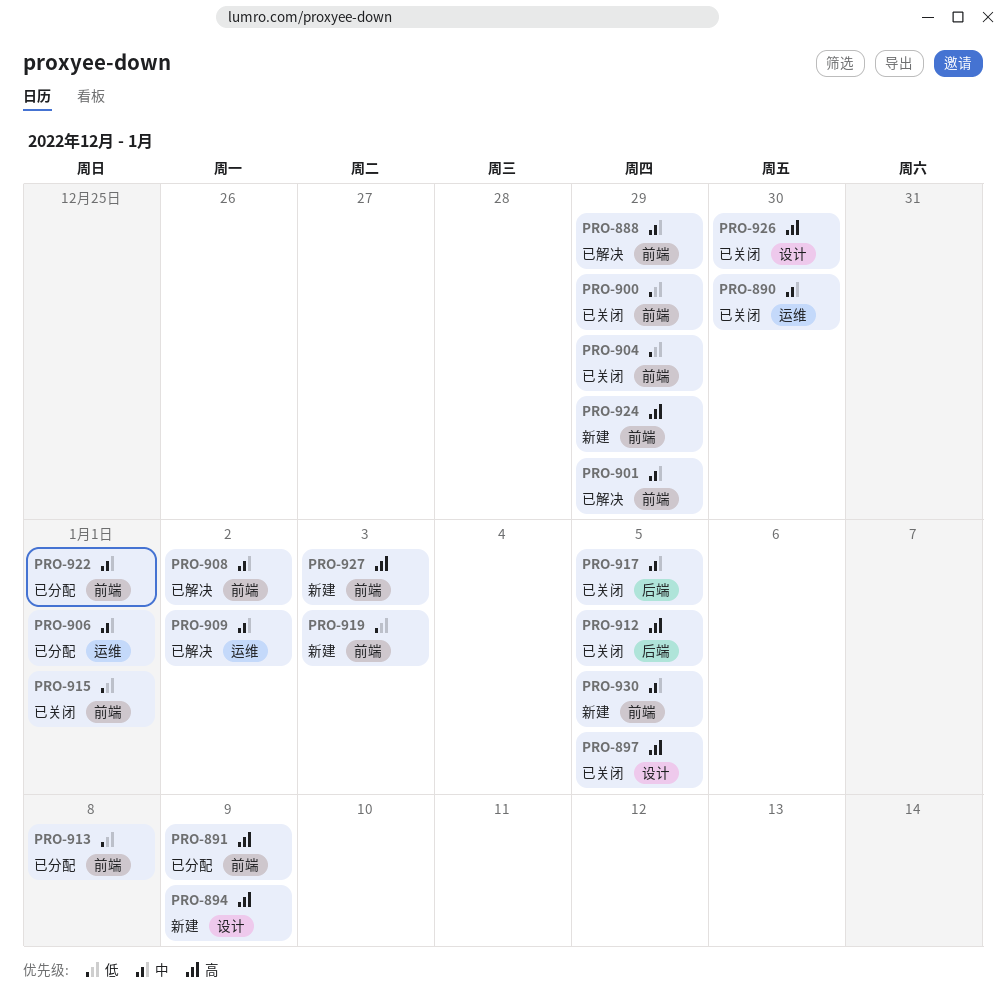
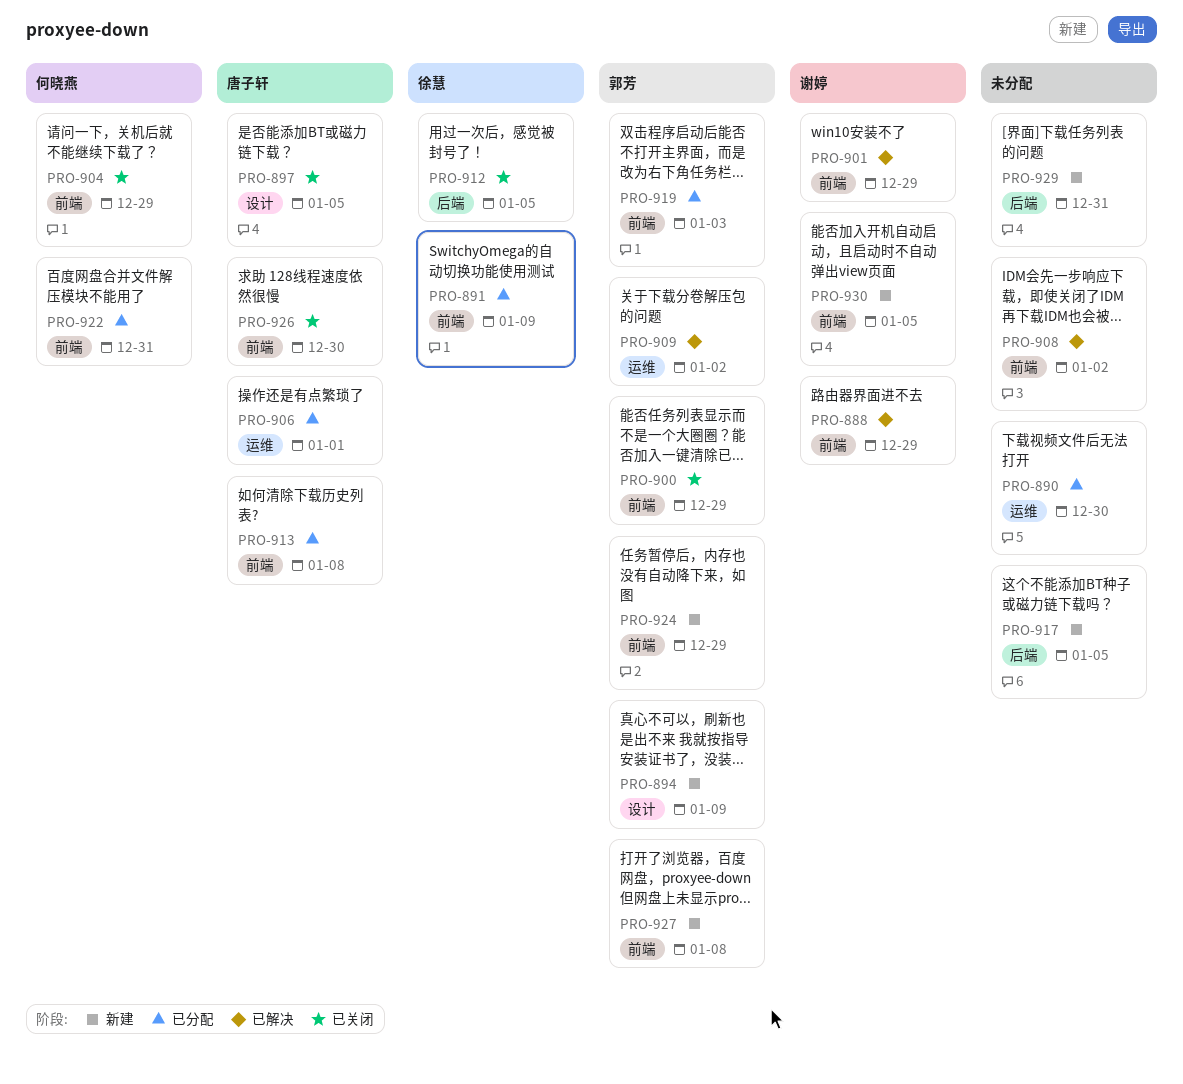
PRO-890, status: 已关闭 -> 已分配
PRO-915: present -> none
PRO-917, status: 已关闭 -> 新建
PRO-919, status: 新建 -> 已分配
PRO-922, due: Jan 1 -> Dec 31
PRO-926, label: 设计 -> 前端
PRO-927, due: Jan 3 -> Jan 8
PRO-929: none -> present

